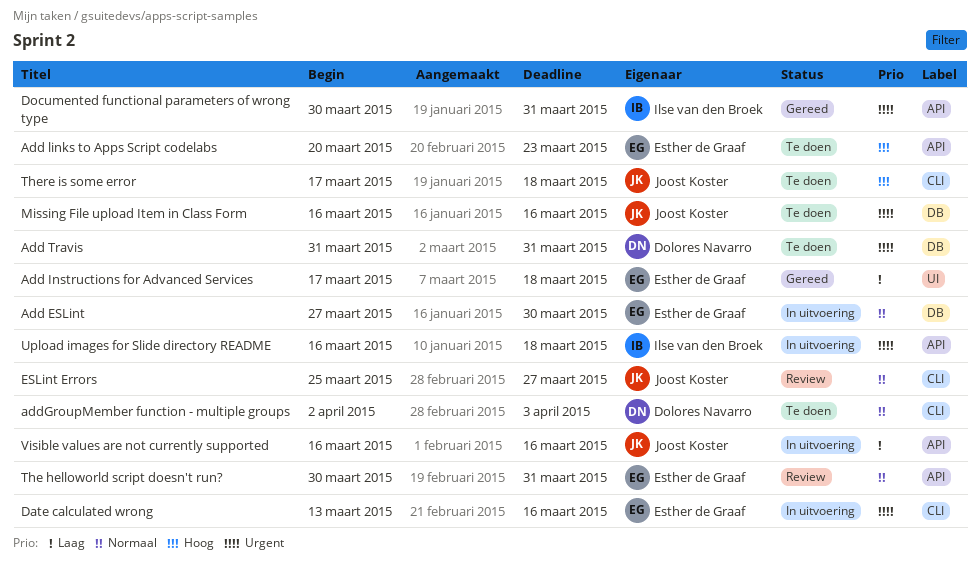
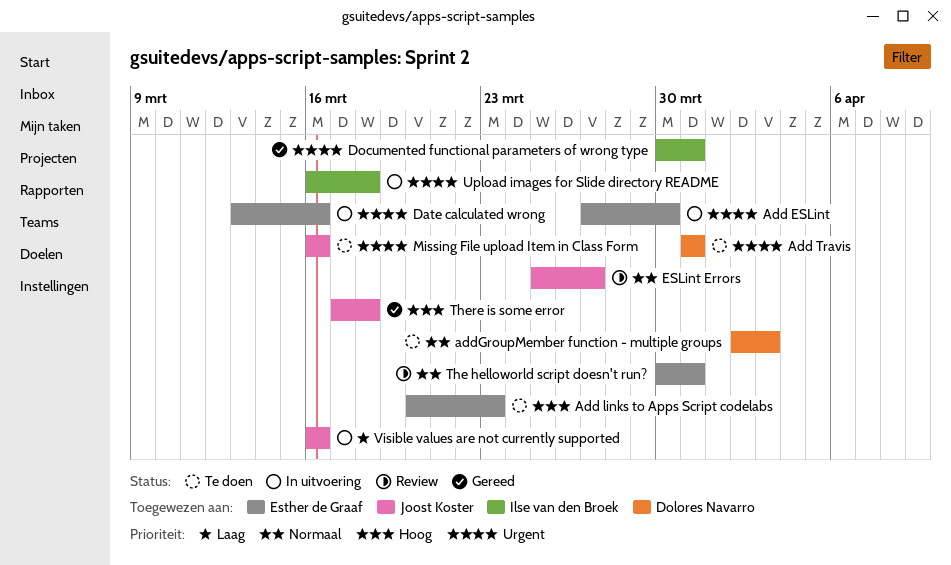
Add ESLint, priority: Normaal -> Urgent
Add Instructions for Advanced Services: present -> none
There is some error, status: Te doen -> Gereed

